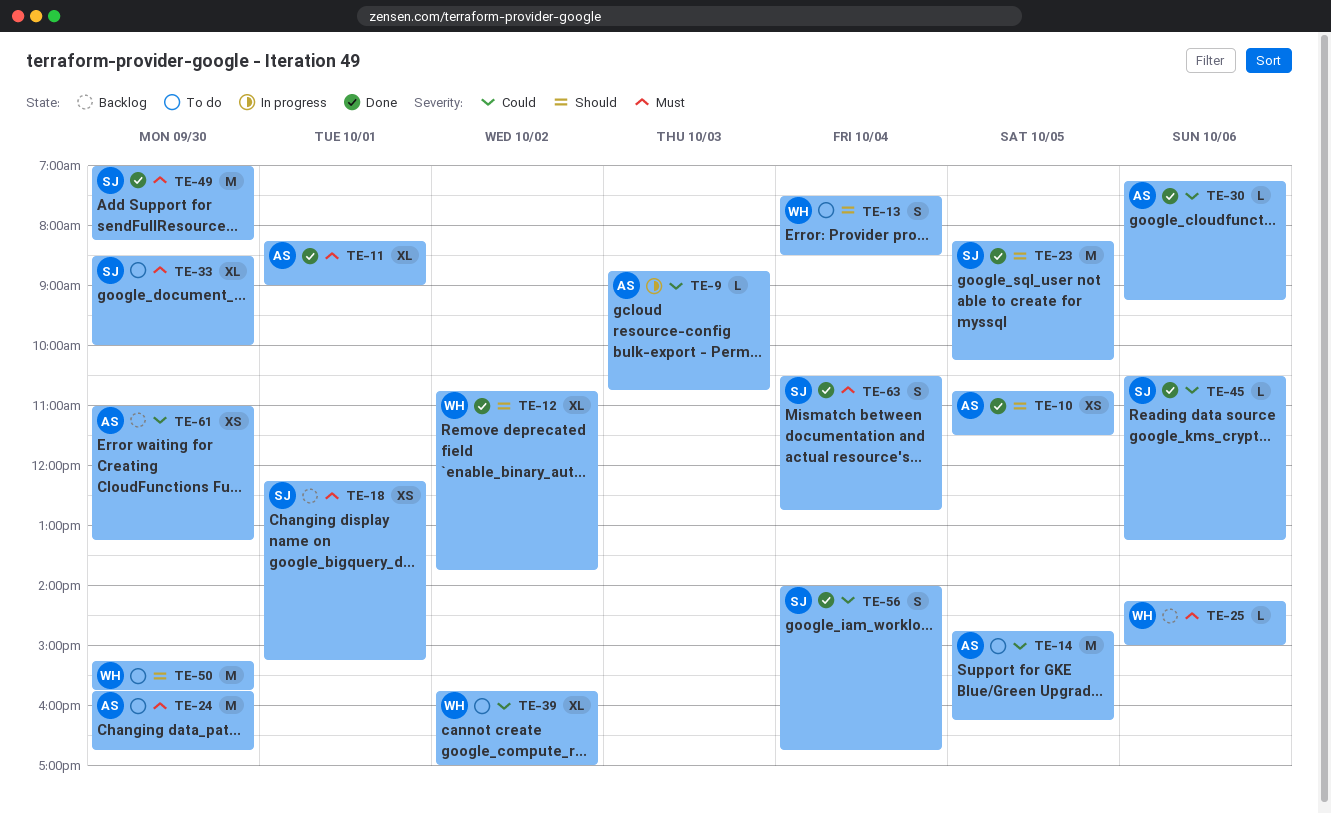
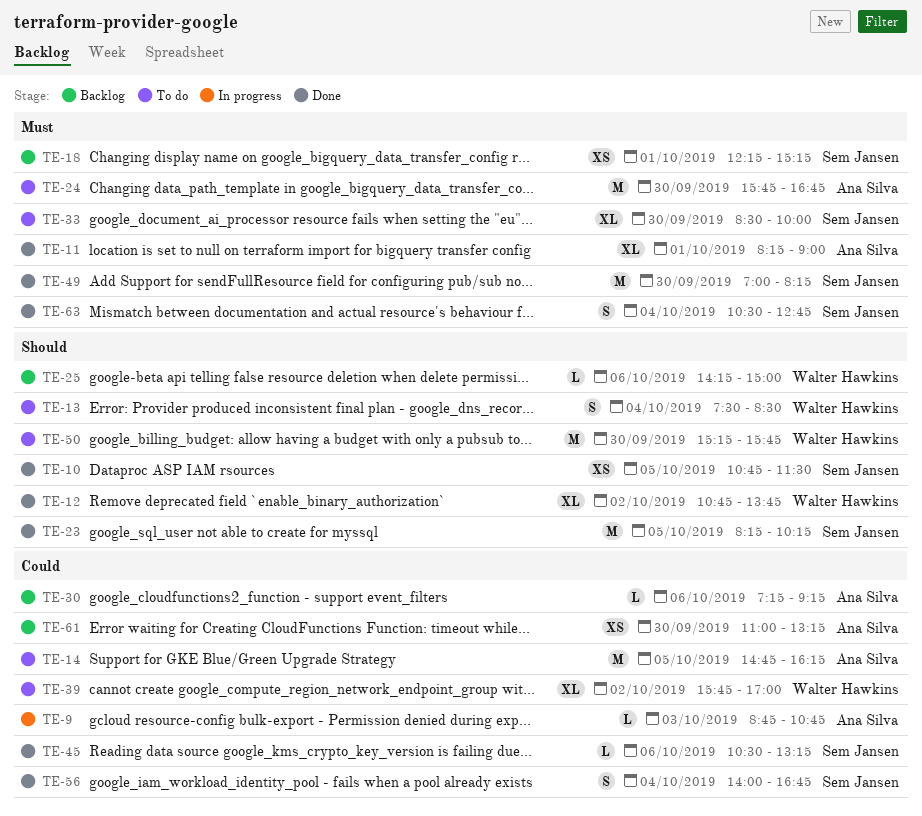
TE-10, owner: Ana Silva -> Sem Jansen
TE-25, priority: Must -> Should
TE-30, status: Done -> Backlog

